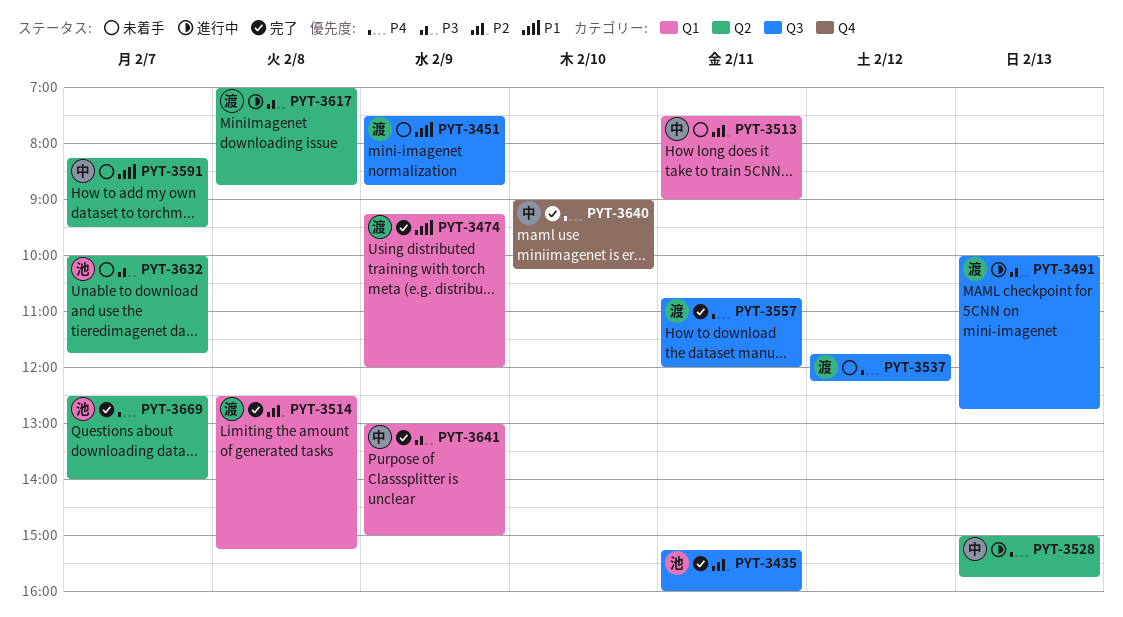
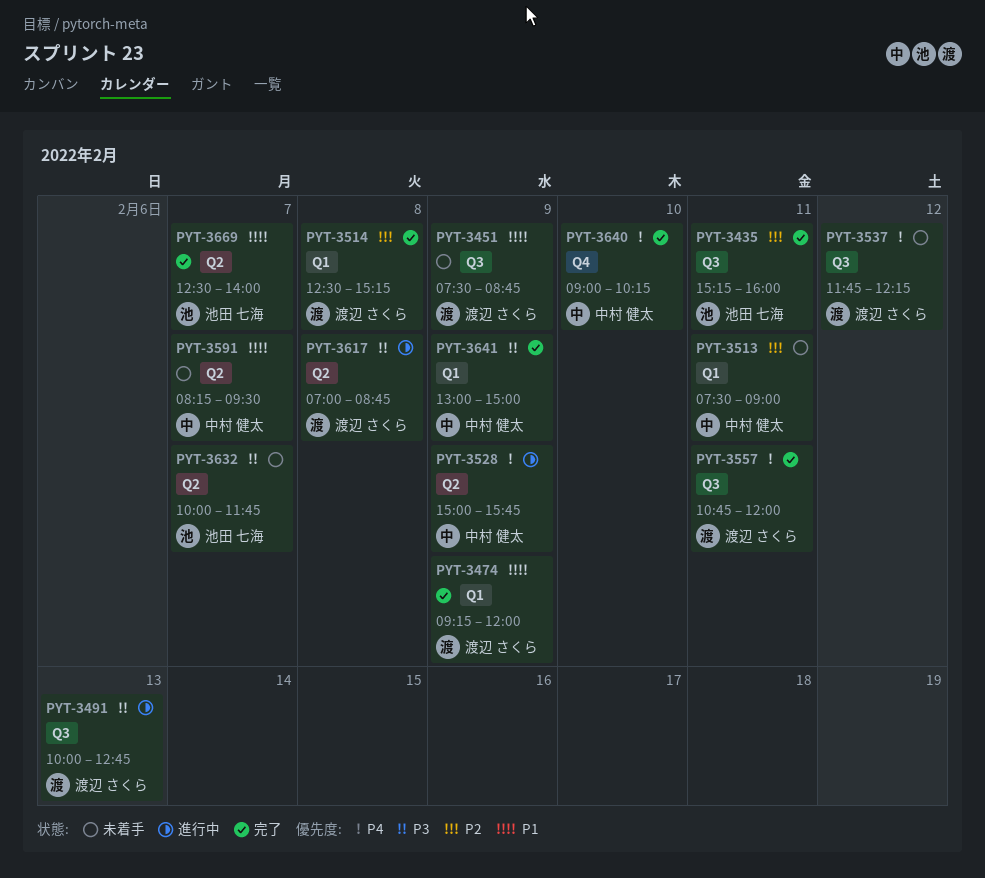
PYT-3528, day: Feb 13 -> Feb 9
PYT-3669, priority: P4 -> P1

